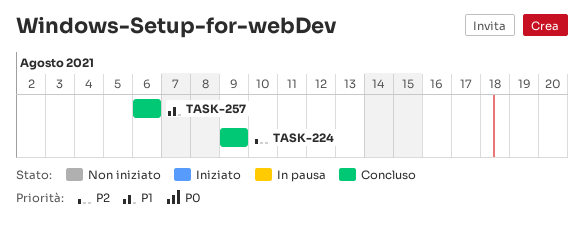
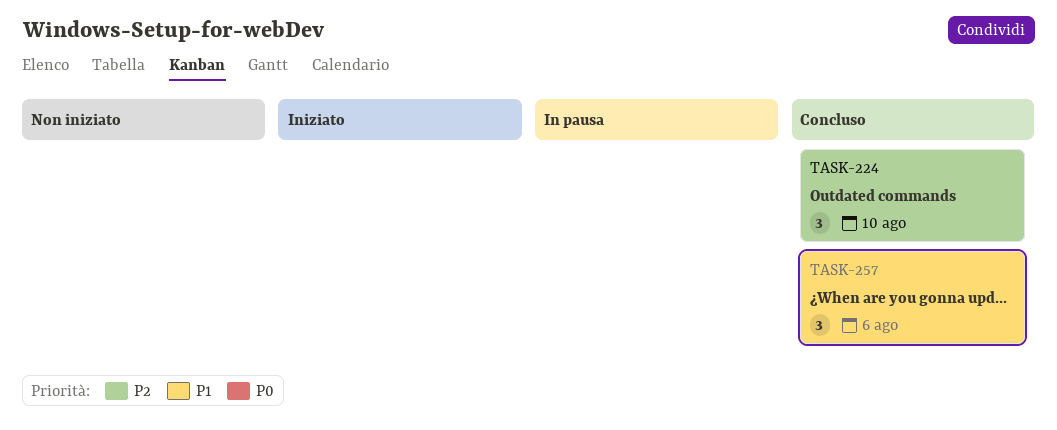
TASK-224, due: Aug 9 -> Aug 10

